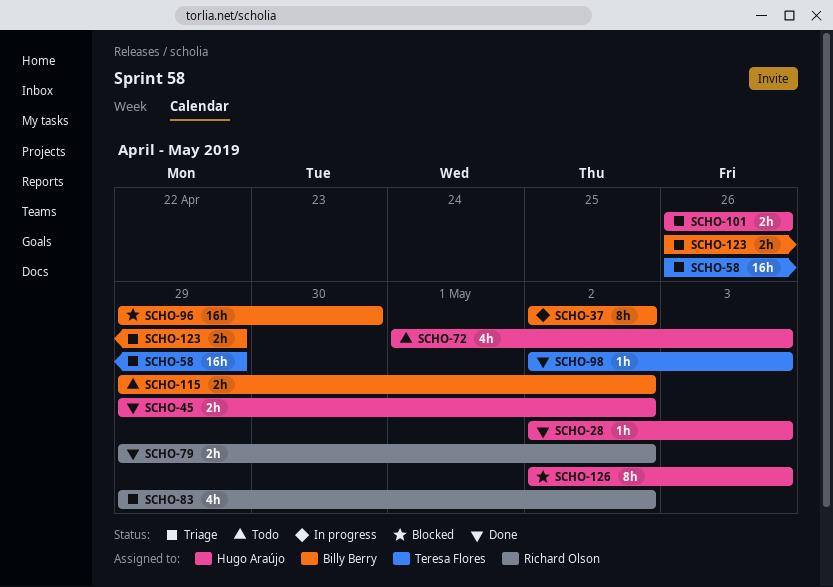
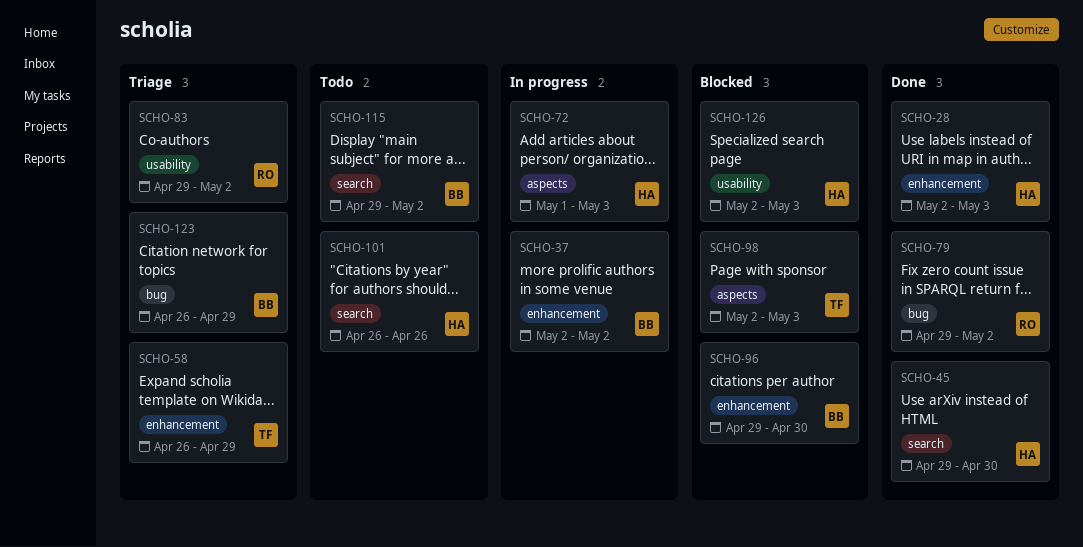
SCHO-45, due: May 2 -> Apr 30
SCHO-72, status: Todo -> In progress
SCHO-98, status: Done -> Blocked
SCHO-101, status: Triage -> Todo

